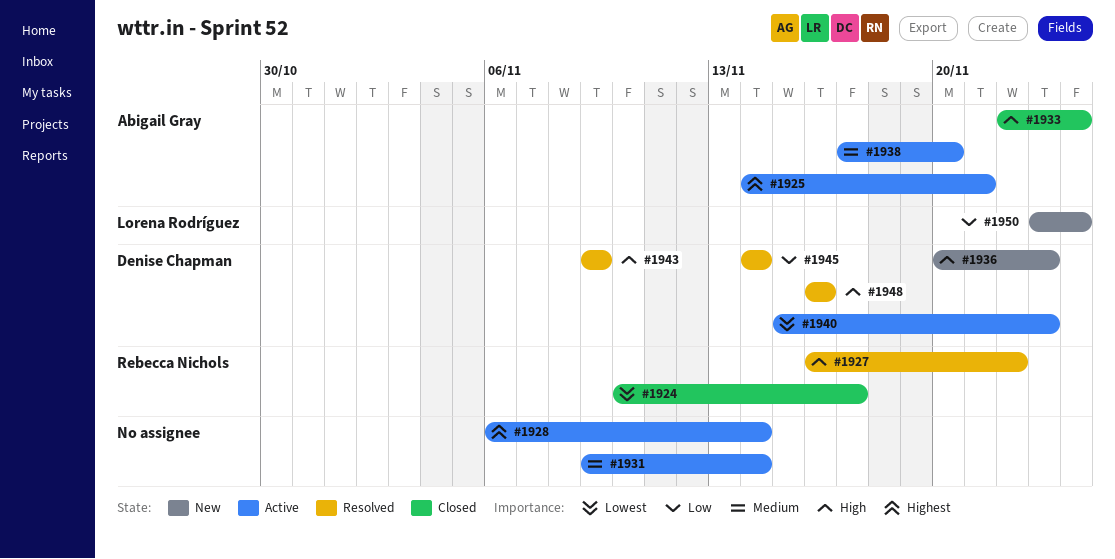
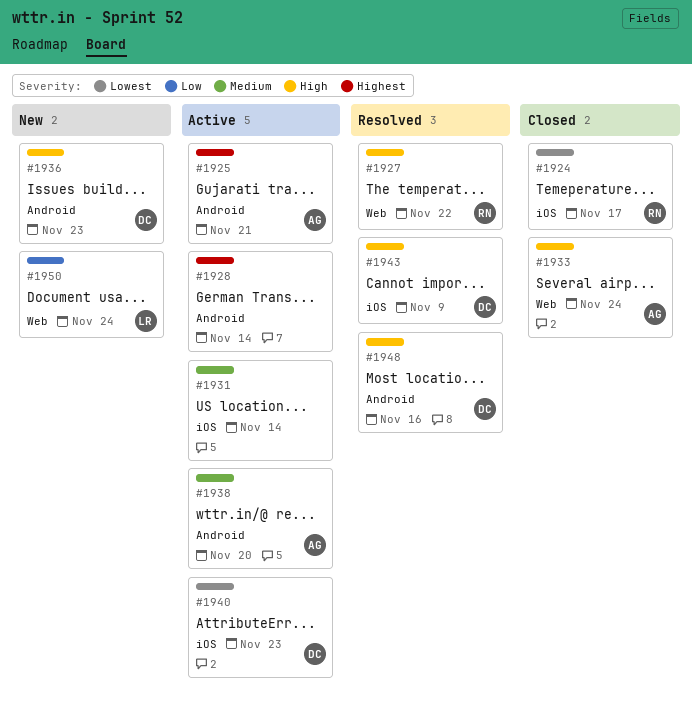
#1945: present -> none

